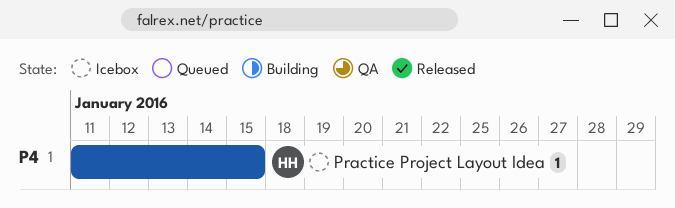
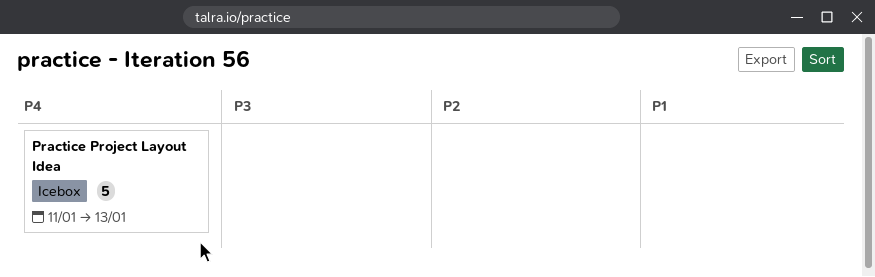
Practice Project Layout Idea, estimate: 1 -> 5
Practice Project Layout Idea, due: Jan 15 -> Jan 13

